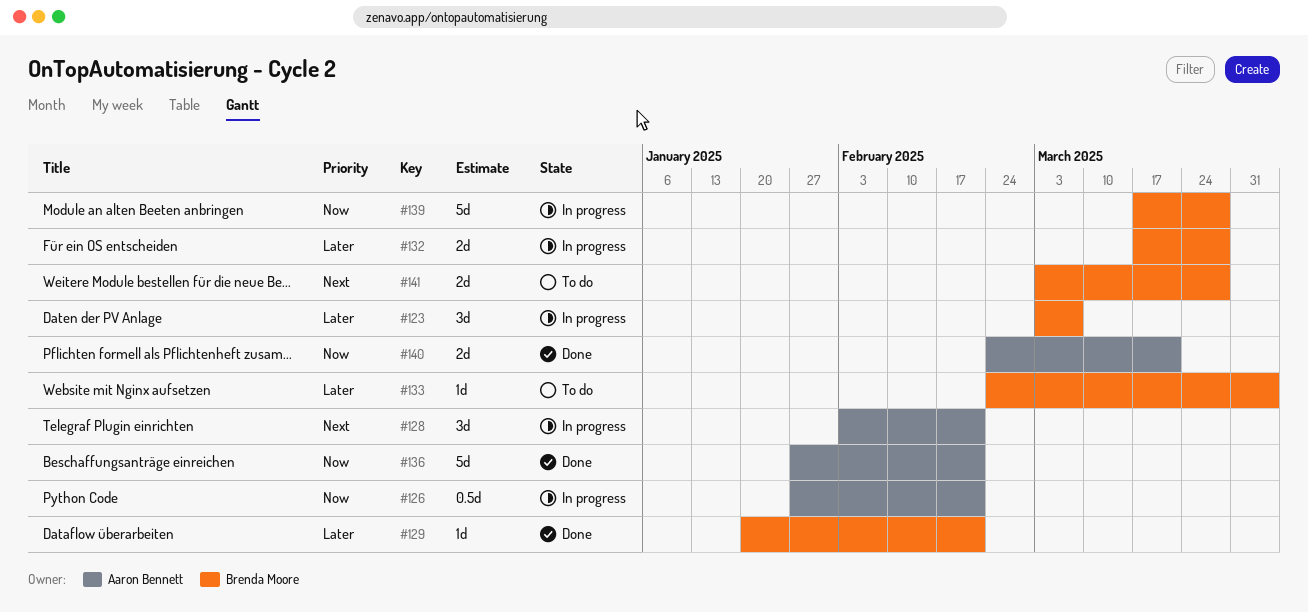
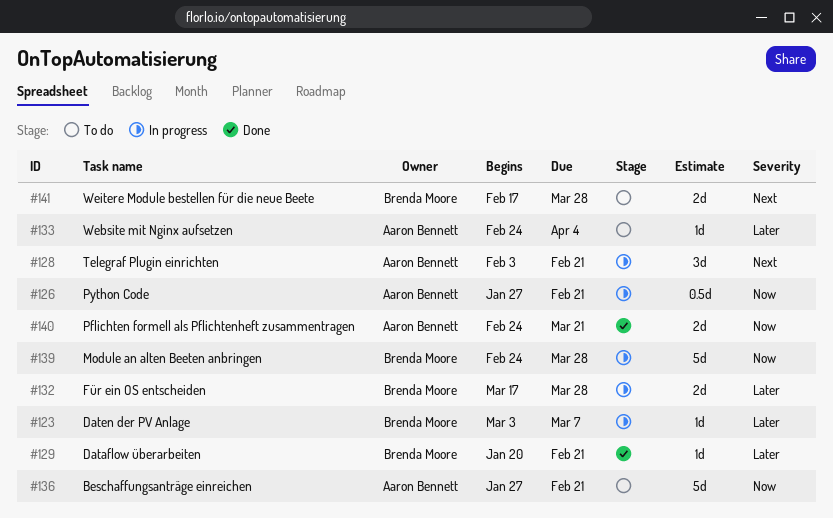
#123, estimate: 3d -> 1d
#133, owner: Brenda Moore -> Aaron Bennett
#136, status: Done -> To do
#139, start: Mar 17 -> Feb 24
#141, start: Mar 3 -> Feb 17

